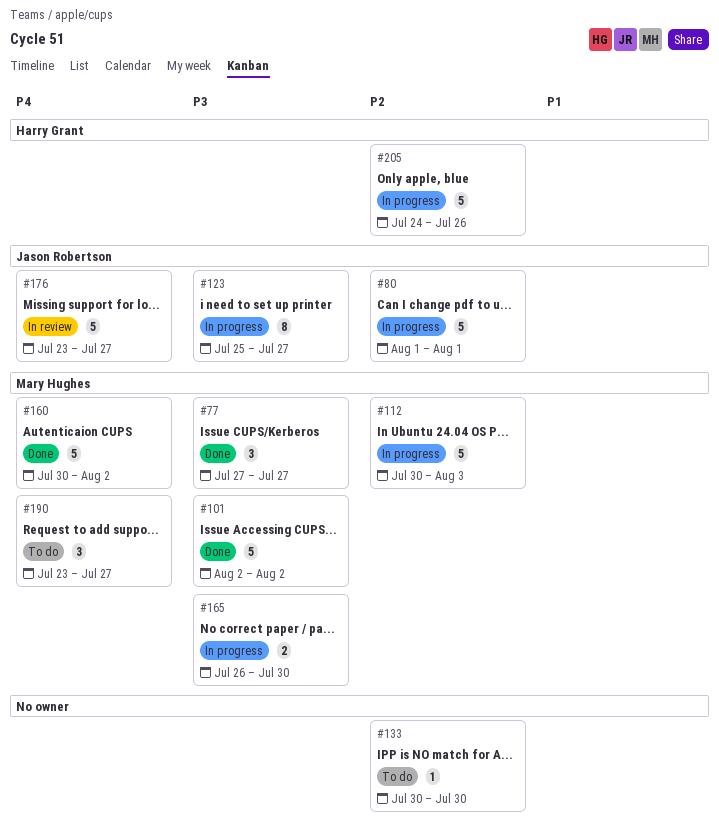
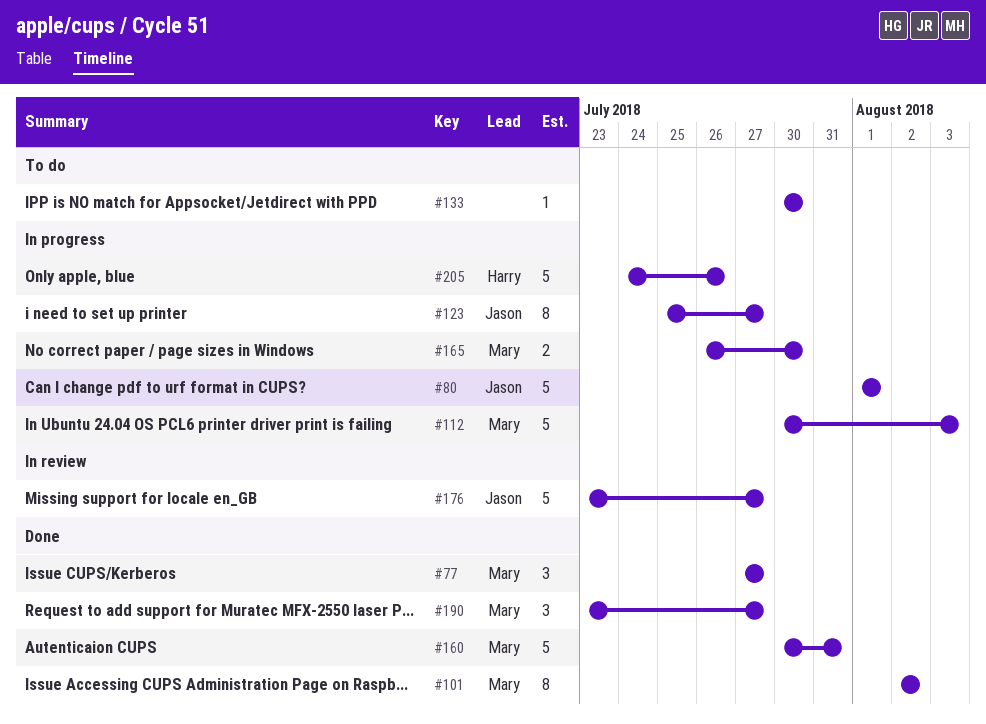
#101, estimate: 5 -> 8
#160, due: Aug 2 -> Jul 31
#190, status: To do -> Done

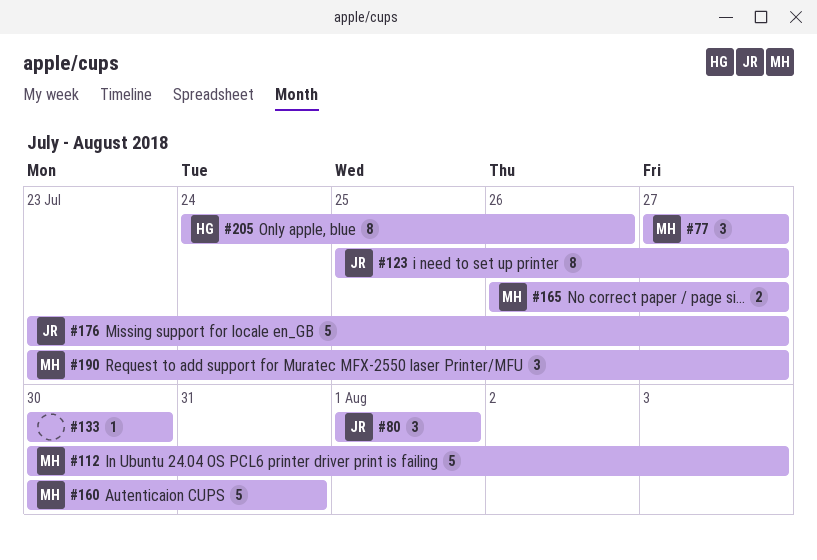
#80, estimate: 5 -> 3
#101: present -> none
#165, due: Jul 30 -> Jul 27
#205, estimate: 5 -> 8

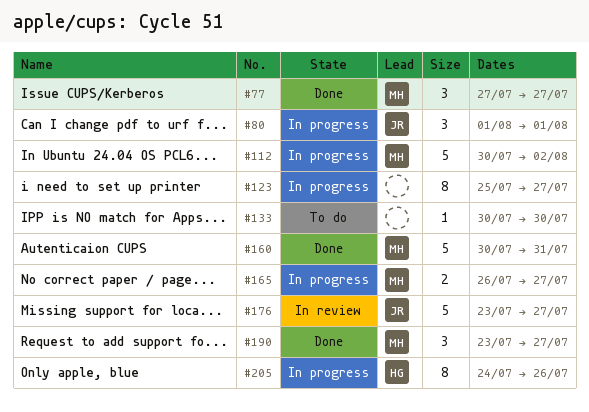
#112, due: Aug 3 -> Aug 2
#123, owner: JR -> none

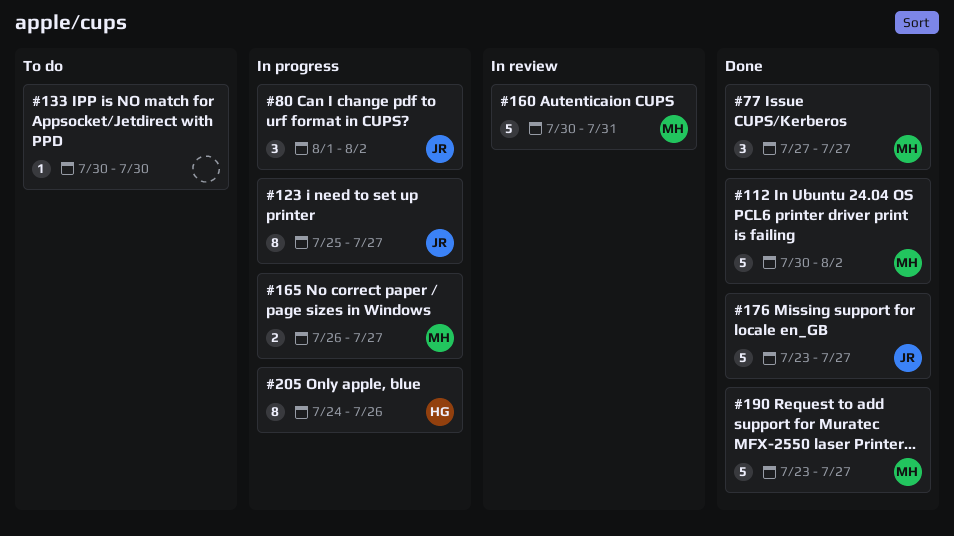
#80, due: Aug 1 -> Aug 2
#112, status: In progress -> Done
#123, owner: none -> JR
#160, status: Done -> In review
#176, status: In review -> Done
#190, estimate: 3 -> 5

